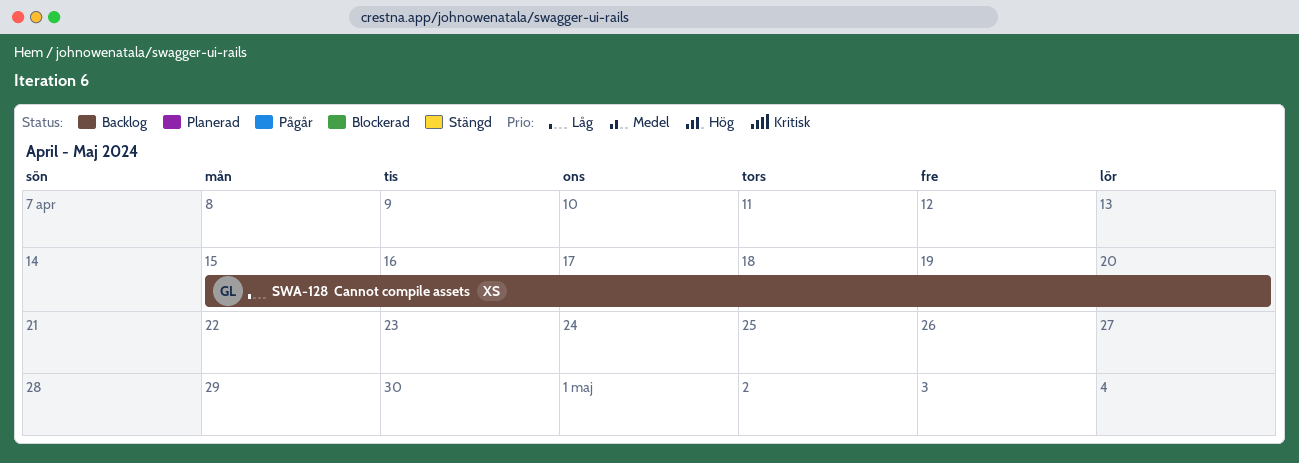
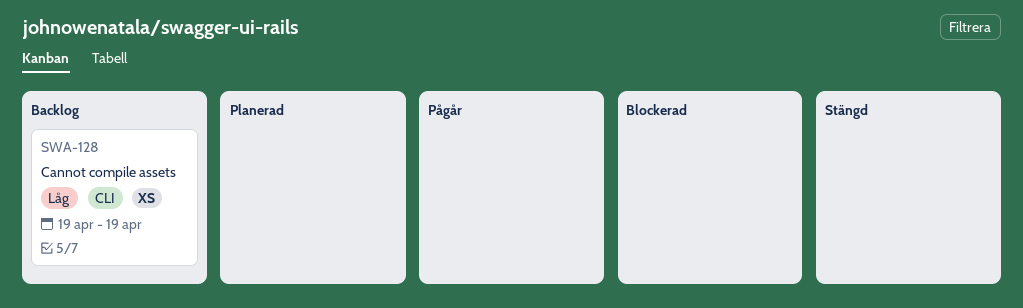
SWA-128, start: Apr 15 -> Apr 19
SWA-128, due: Apr 20 -> Apr 19

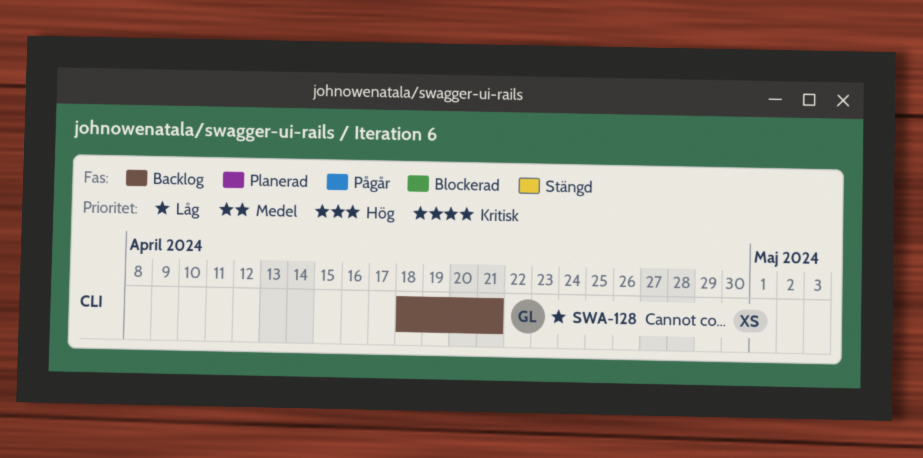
SWA-128, start: Apr 19 -> Apr 18
SWA-128, due: Apr 19 -> Apr 21

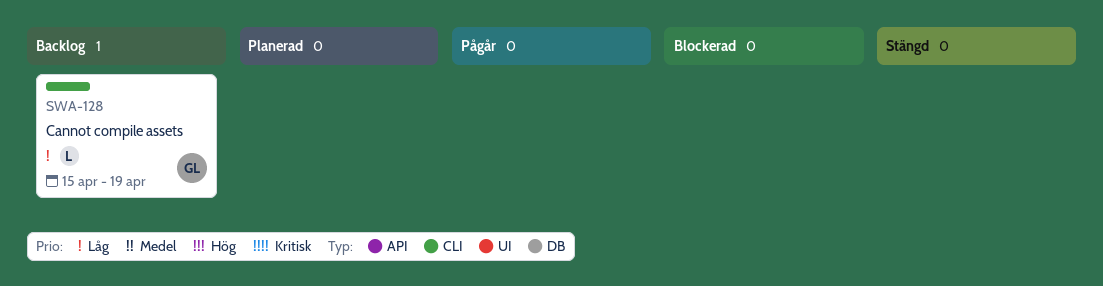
SWA-128, estimate: XS -> L
SWA-128, start: Apr 18 -> Apr 15
SWA-128, due: Apr 21 -> Apr 19

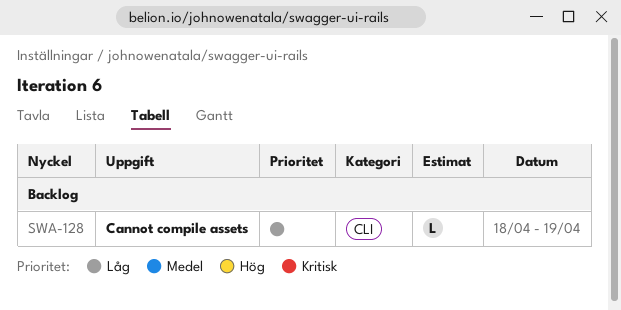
SWA-128, start: Apr 15 -> Apr 18

